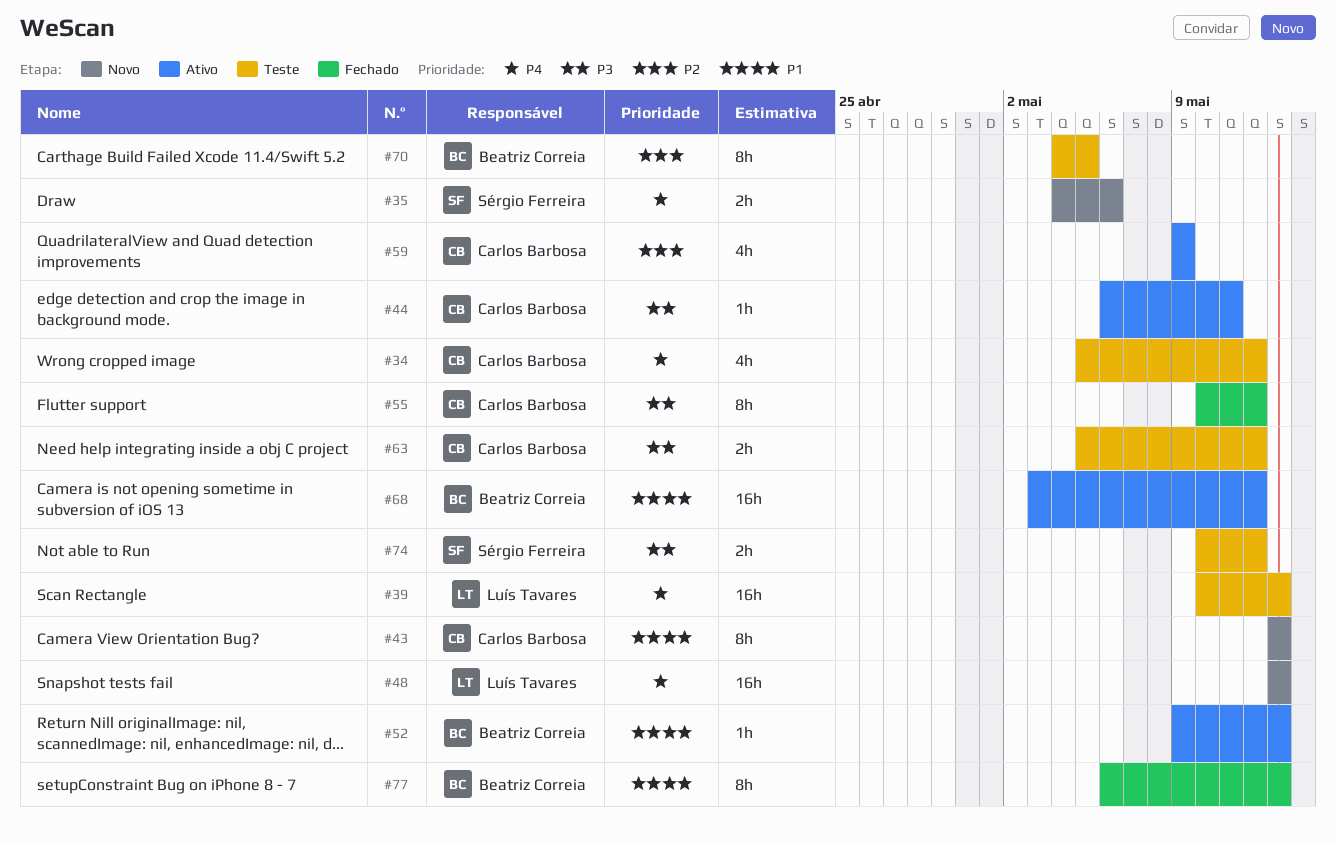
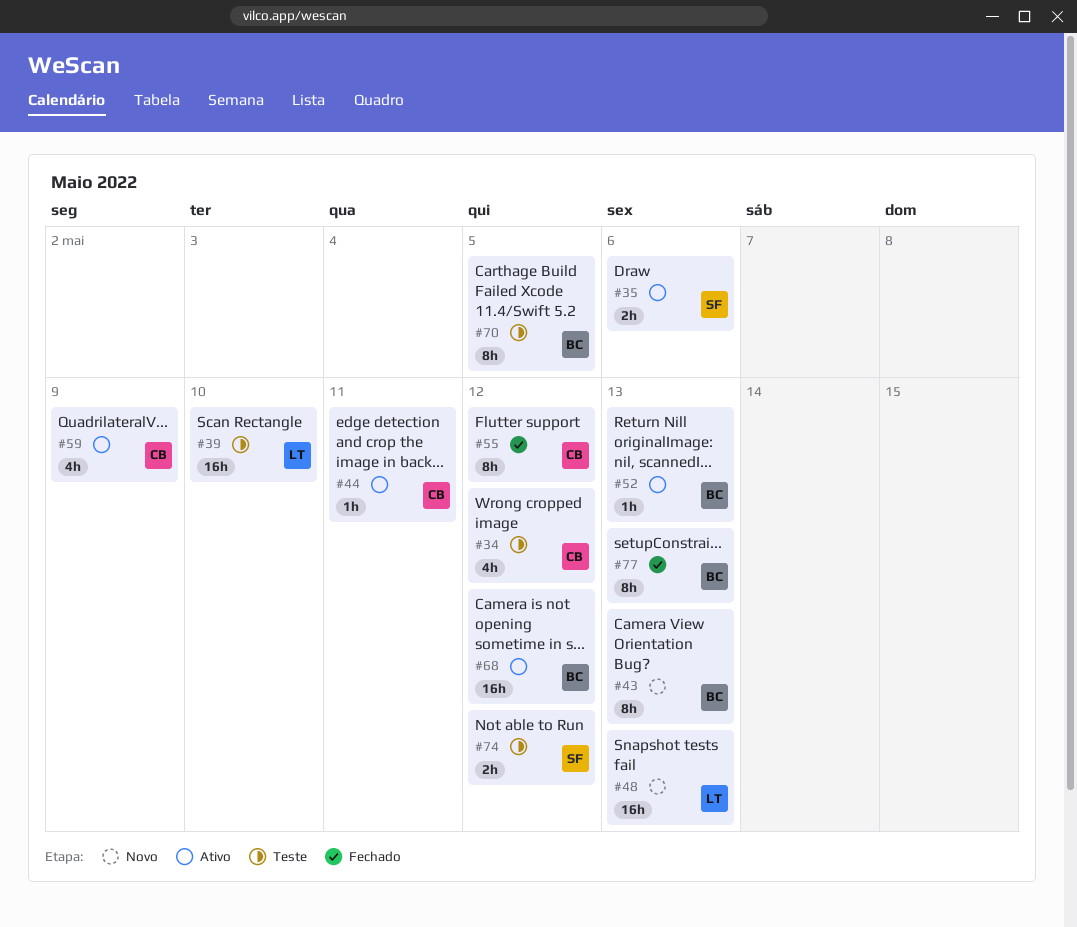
#35, status: Novo -> Ativo
#39, due: May 13 -> May 10
#43, owner: Carlos Barbosa -> Beatriz Correia
#63: present -> none

